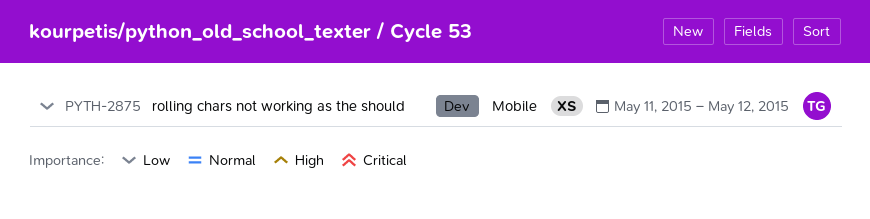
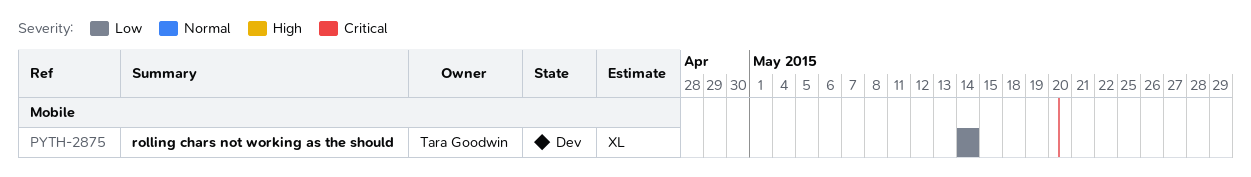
PYTH-2875, estimate: XS -> XL
PYTH-2875, start: May 11 -> May 14
PYTH-2875, due: May 12 -> May 14

